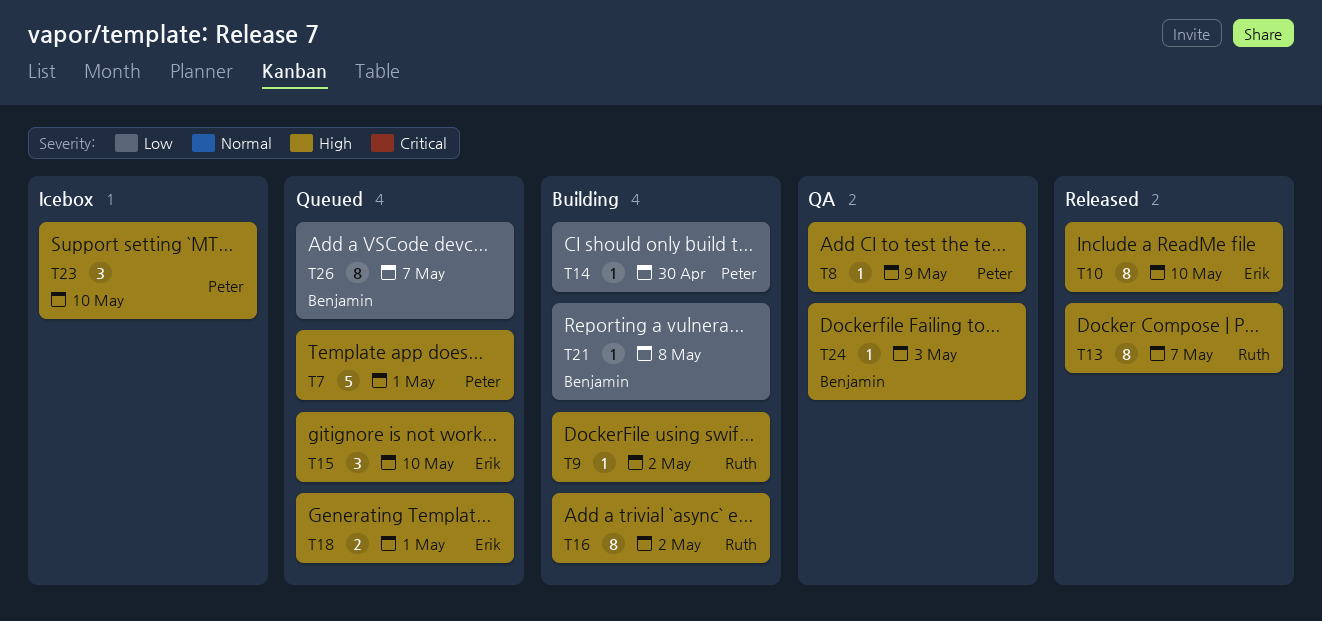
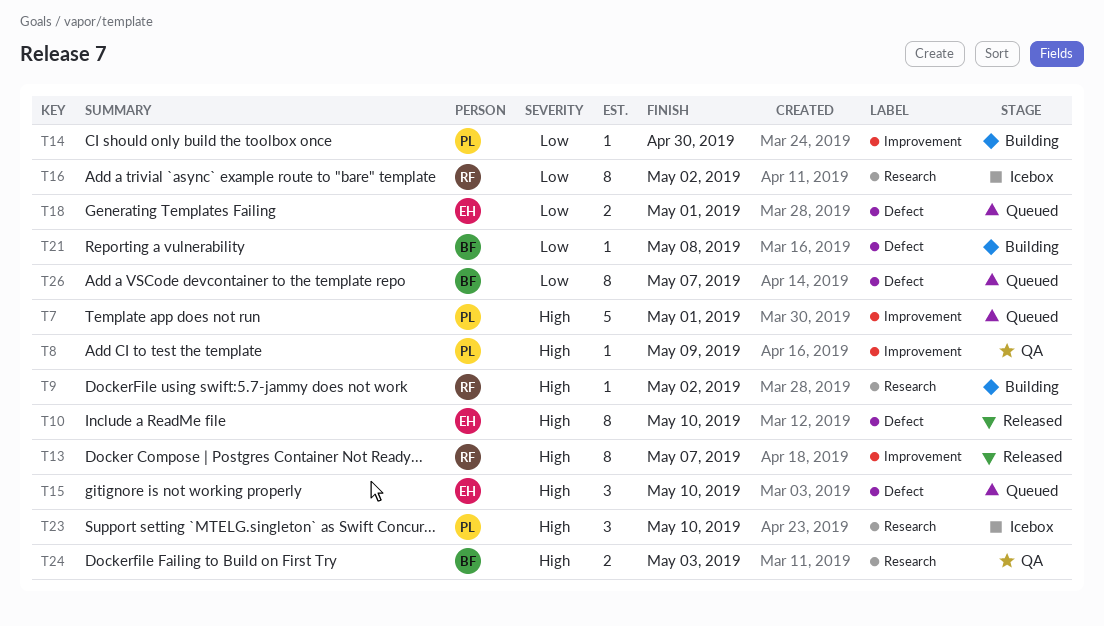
T16, status: Building -> Icebox
T16, priority: High -> Low
T18, priority: High -> Low
T24, estimate: 1 -> 2

